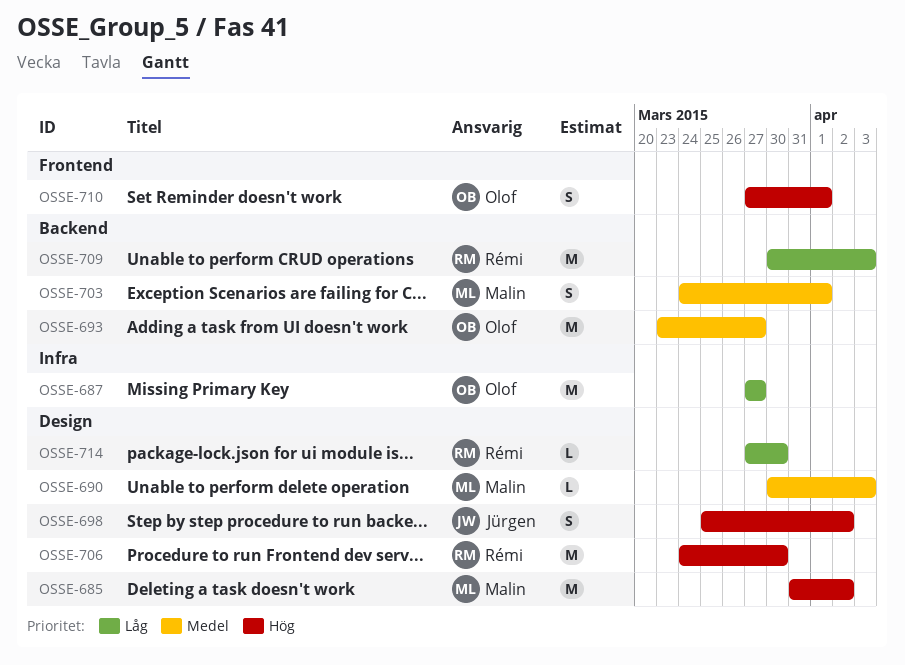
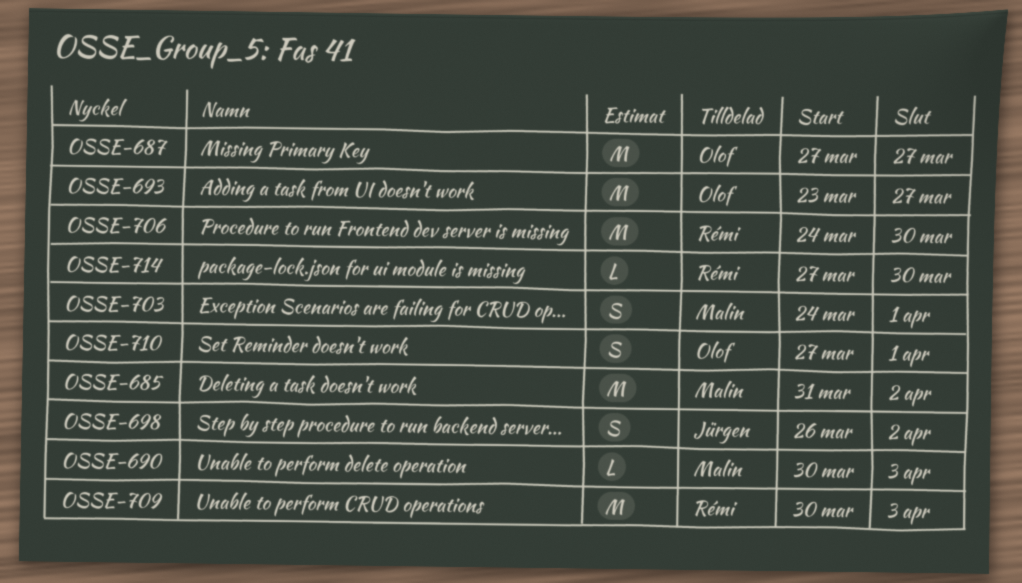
OSSE-698, start: Mar 25 -> Mar 26

